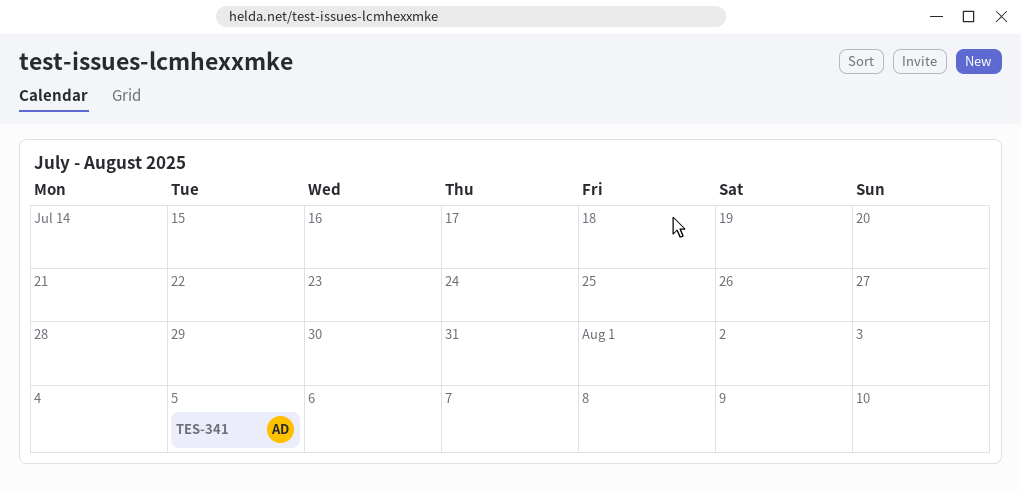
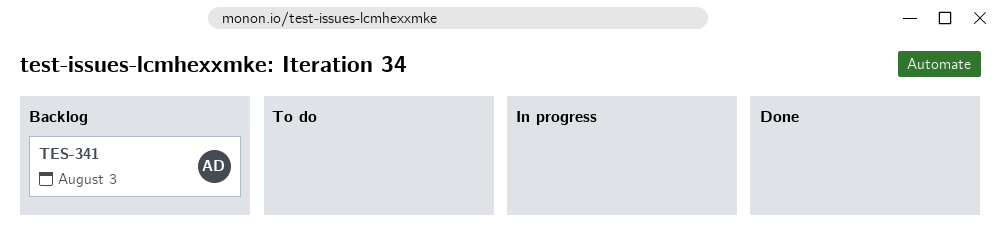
TES-341, due: Aug 5 -> Aug 3

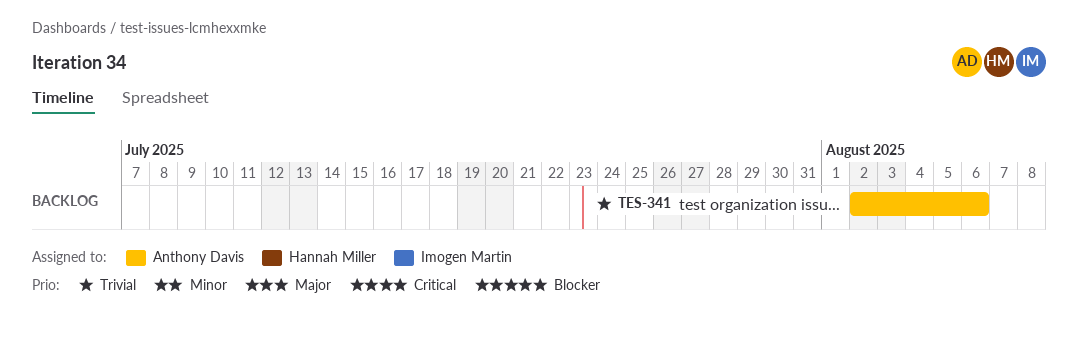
TES-341, due: Aug 3 -> Aug 6

